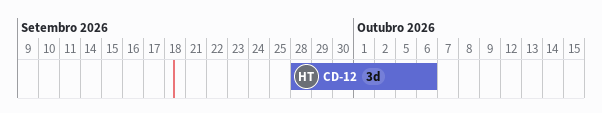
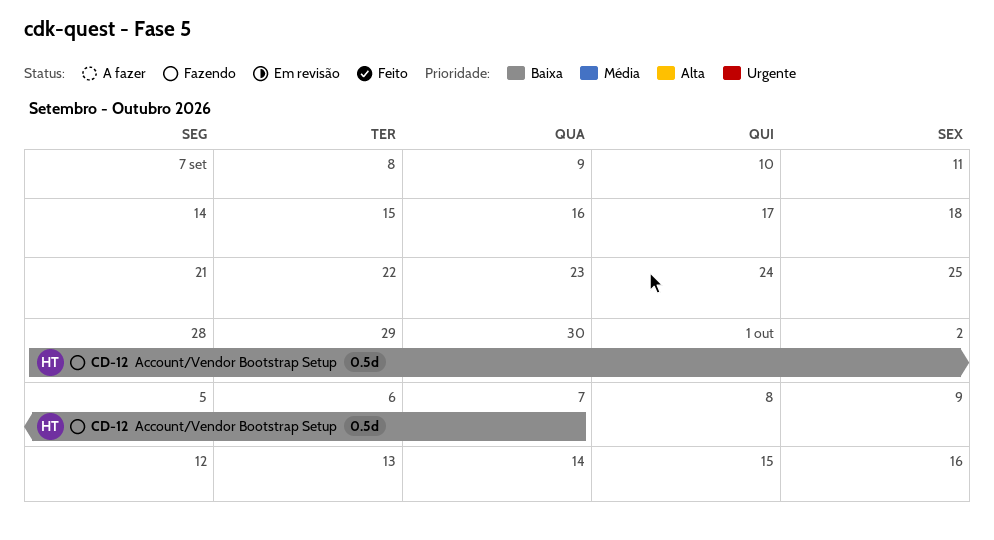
CD-12, estimate: 3d -> 0.5d
CD-12, due: Oct 6 -> Oct 7

